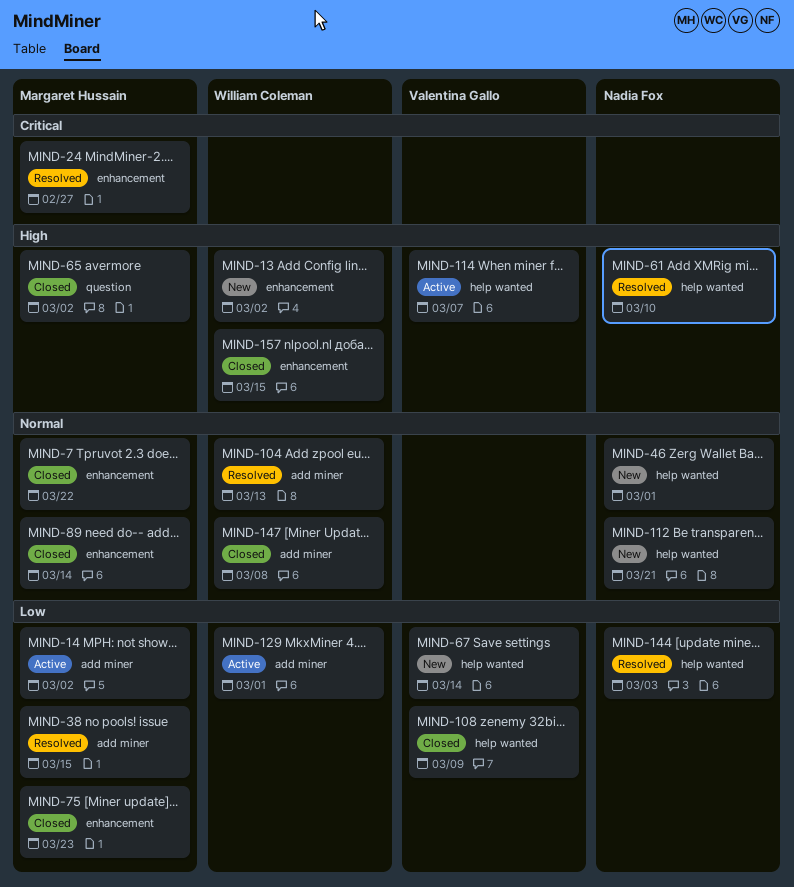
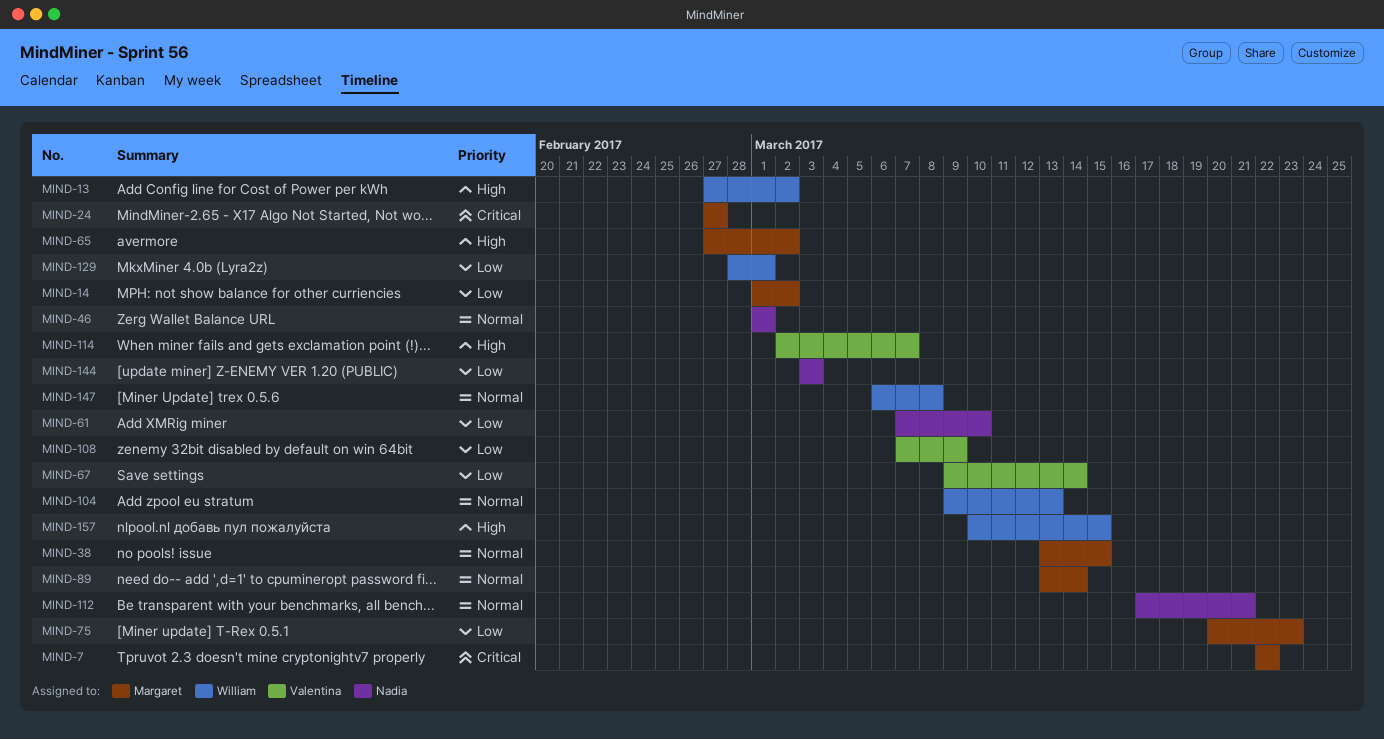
MIND-7, priority: Normal -> Critical
MIND-38, priority: Low -> Normal
MIND-61, priority: High -> Low

